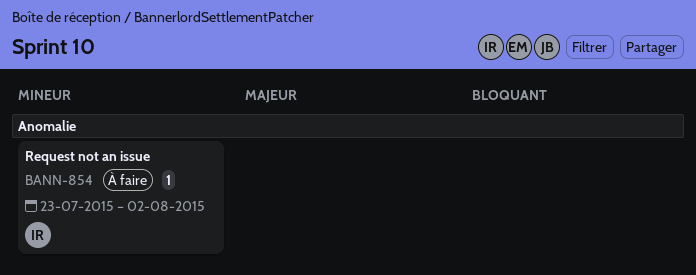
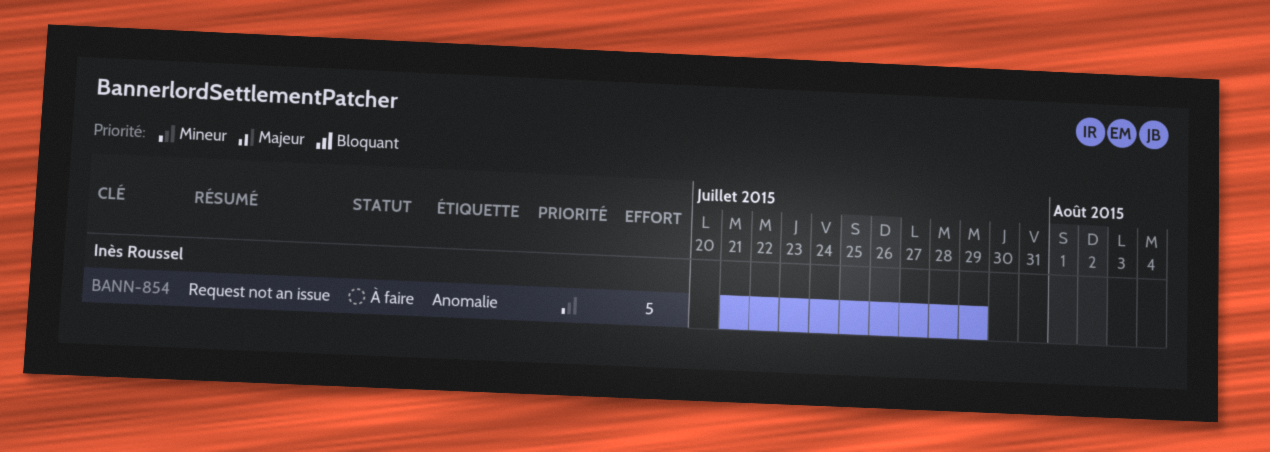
BANN-854, estimate: 1 -> 5
BANN-854, start: Jul 23 -> Jul 21
BANN-854, due: Aug 2 -> Jul 29

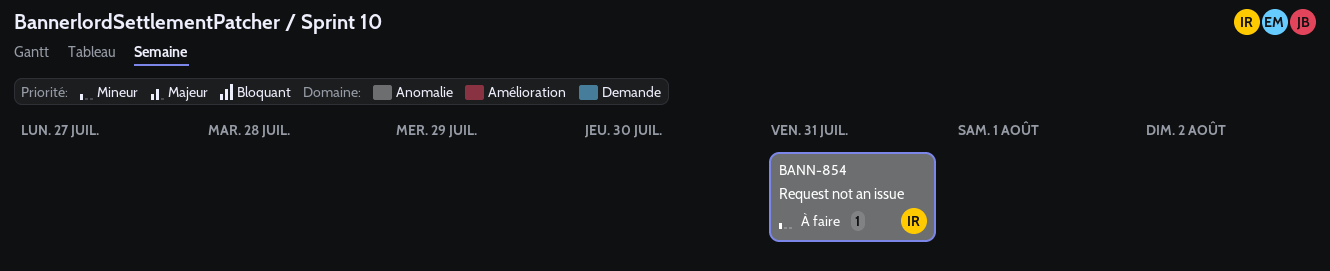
BANN-854, estimate: 5 -> 1
BANN-854, due: Jul 29 -> Jul 31

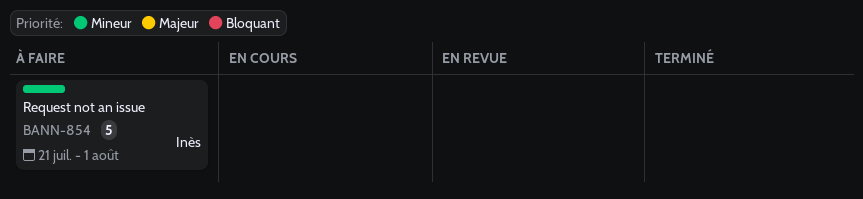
BANN-854, estimate: 1 -> 5
BANN-854, due: Jul 31 -> Aug 1

